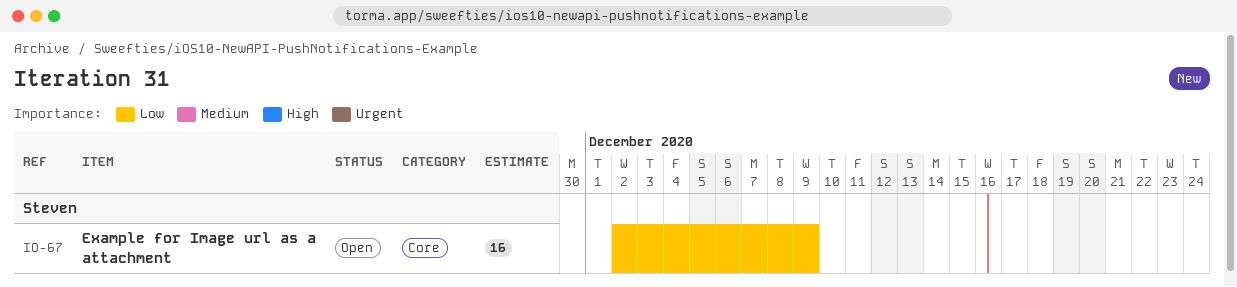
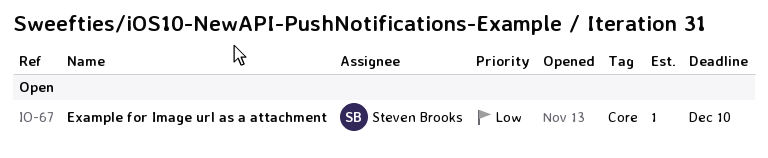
IO-67, estimate: 16 -> 1
IO-67, due: Dec 9 -> Dec 10

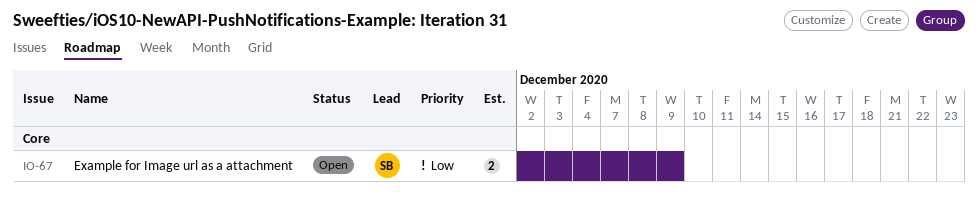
IO-67, estimate: 1 -> 2
IO-67, due: Dec 10 -> Dec 9

